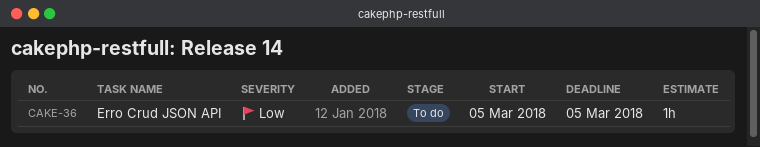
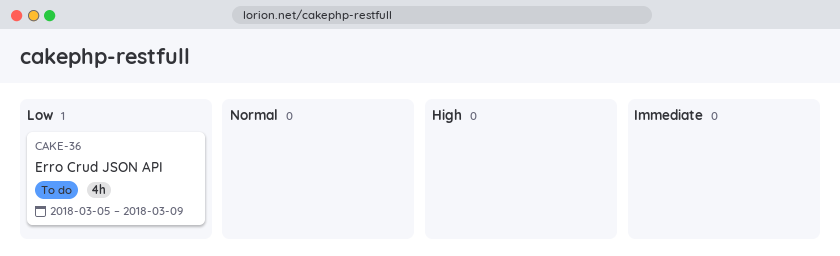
CAKE-36, estimate: 1h -> 4h
CAKE-36, due: Mar 5 -> Mar 9

